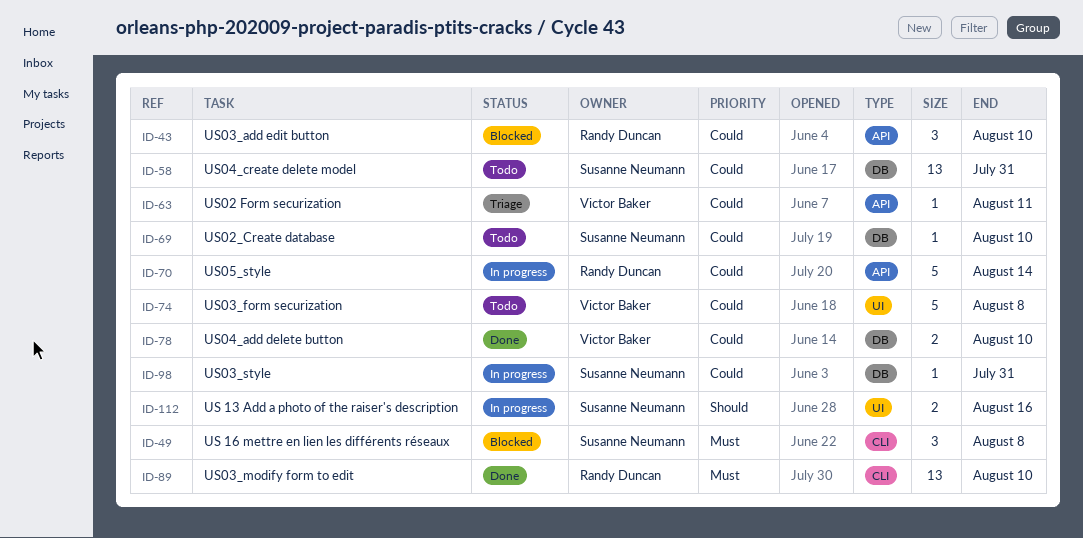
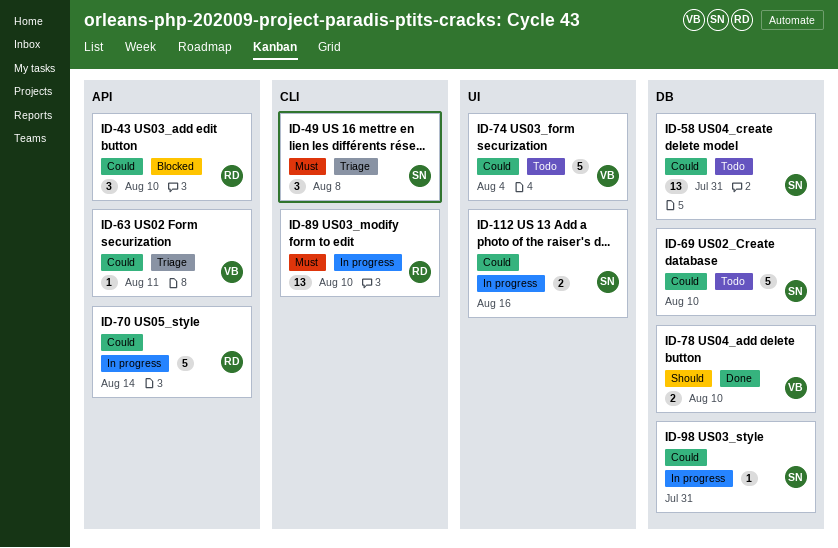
ID-49, status: Blocked -> Triage
ID-69, estimate: 1 -> 5
ID-74, due: Aug 8 -> Aug 4
ID-78, priority: Could -> Should
ID-89, status: Done -> In progress
ID-112, priority: Should -> Could

